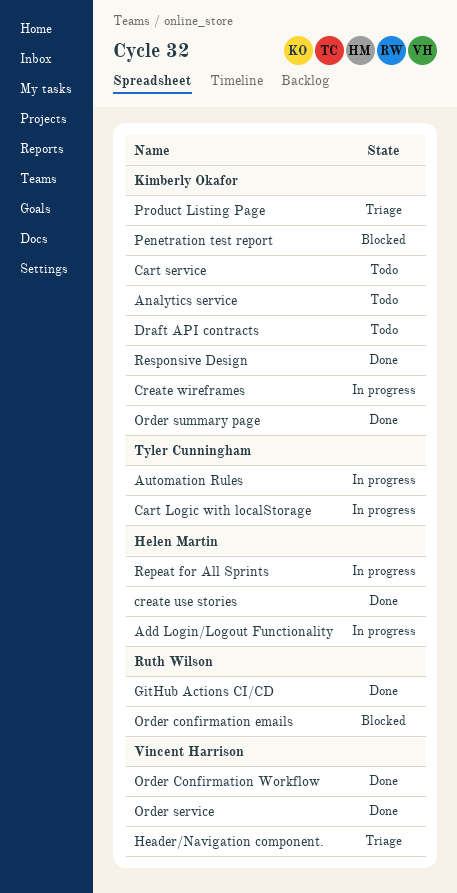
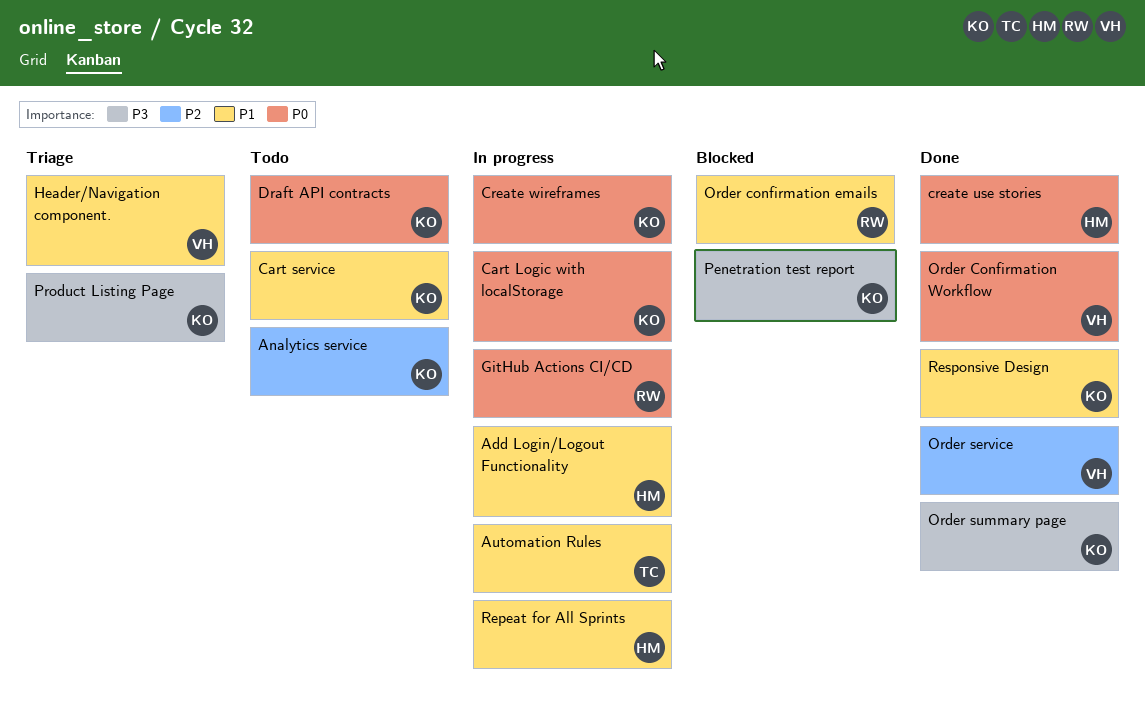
Cart Logic with localStorage, owner: Tyler Cunningham -> Kimberly Okafor
GitHub Actions CI/CD, status: Done -> In progress

